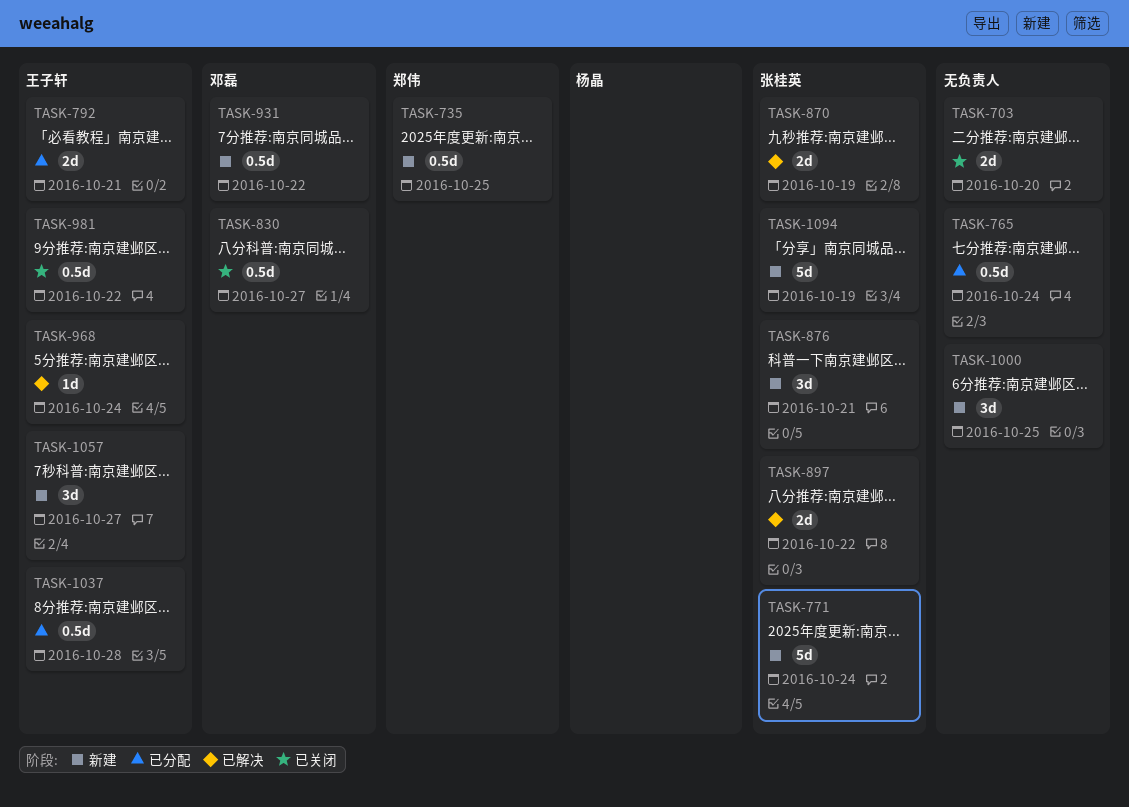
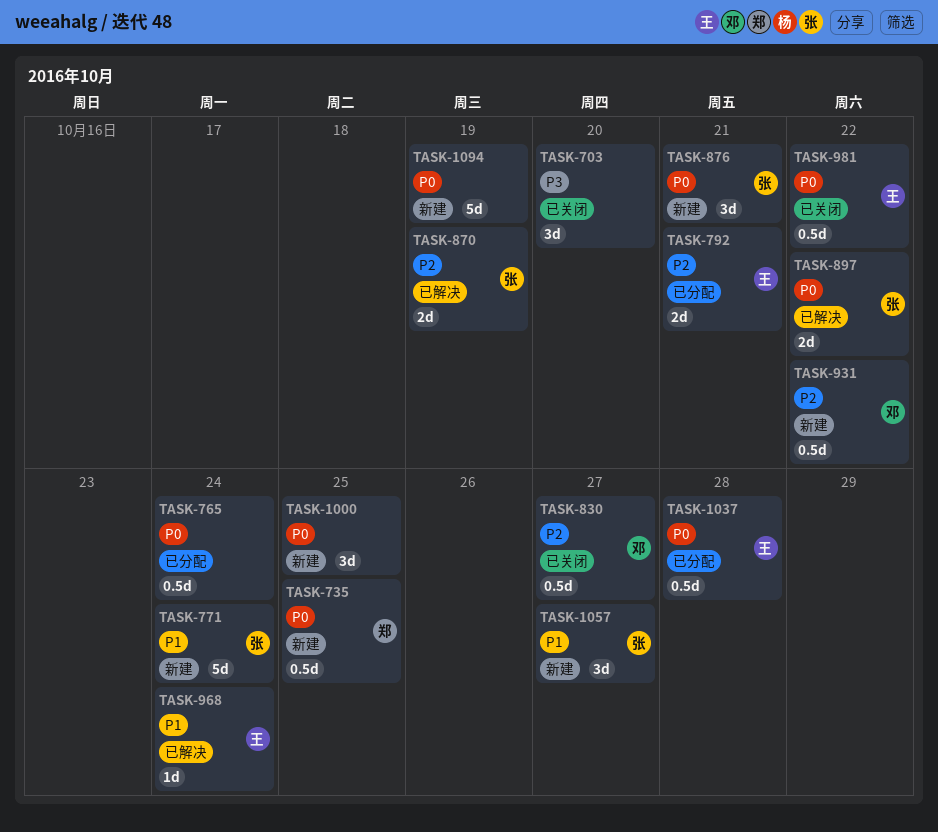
TASK-703, estimate: 2d -> 3d
TASK-1057, owner: 王子轩 -> 张桂英
TASK-1094, owner: 张桂英 -> none

